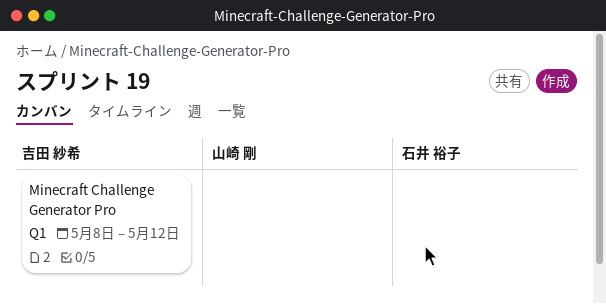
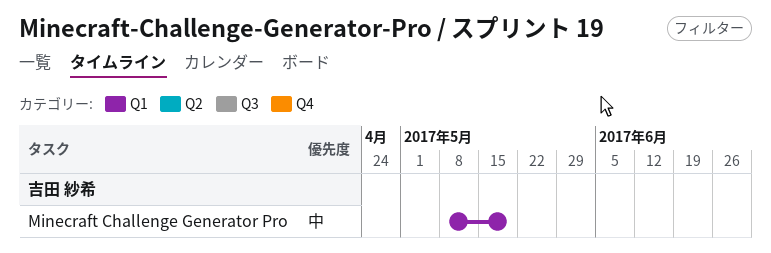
Minecraft Challenge Generator Pro, due: May 12 -> May 19

